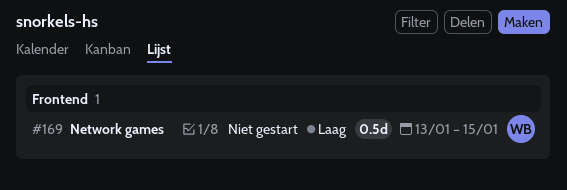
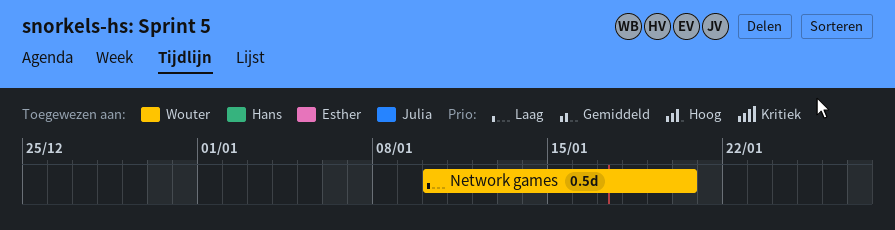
Network games, start: Jan 13 -> Jan 10
Network games, due: Jan 15 -> Jan 20

